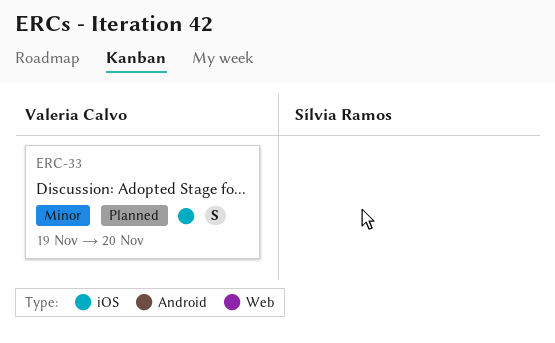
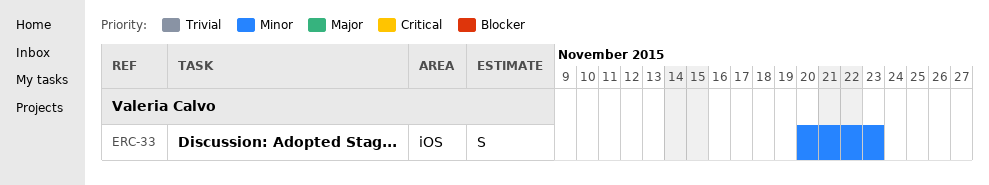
ERC-33, start: Nov 19 -> Nov 20
ERC-33, due: Nov 20 -> Nov 23

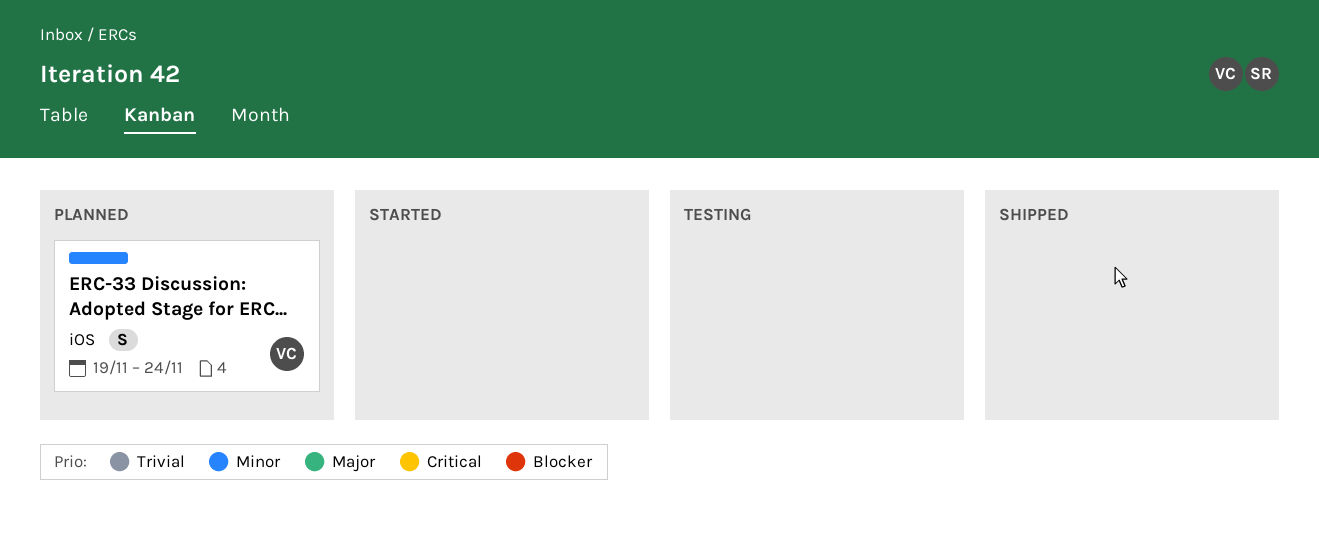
ERC-33, start: Nov 20 -> Nov 19
ERC-33, due: Nov 23 -> Nov 24

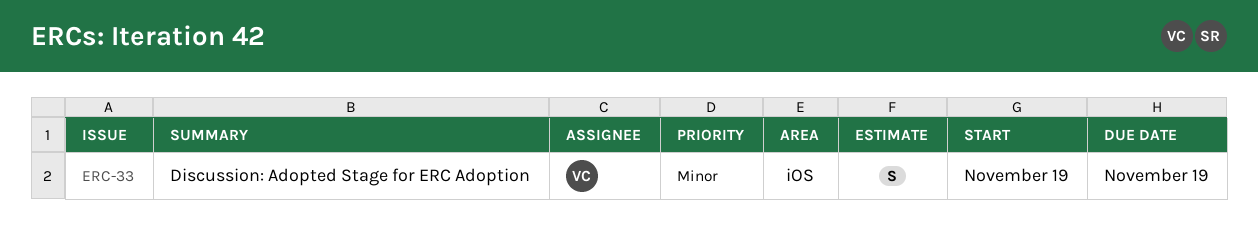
ERC-33, due: Nov 24 -> Nov 19

